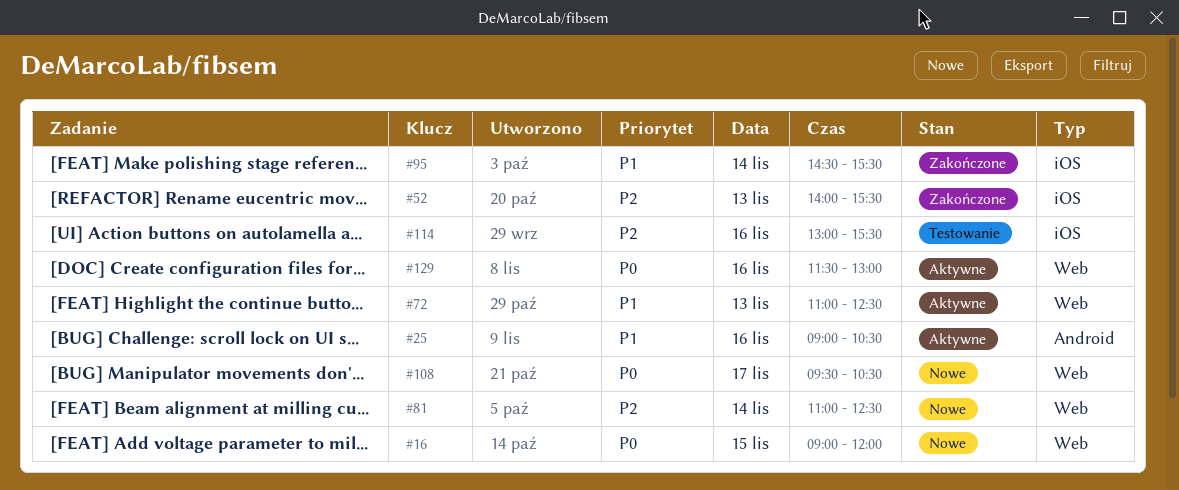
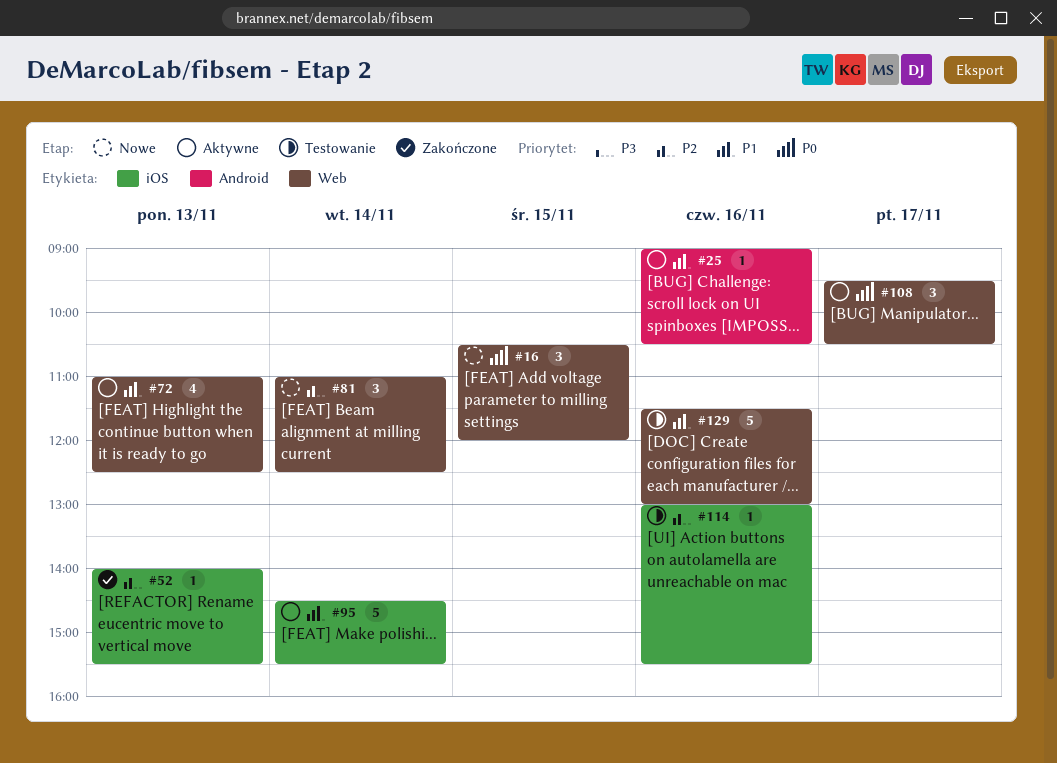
#16, begins: 09:00 -> 10:30
#95, status: Zakończone -> Aktywne
#108, status: Nowe -> Aktywne
#129, status: Aktywne -> Testowanie
#129, priority: P0 -> P1

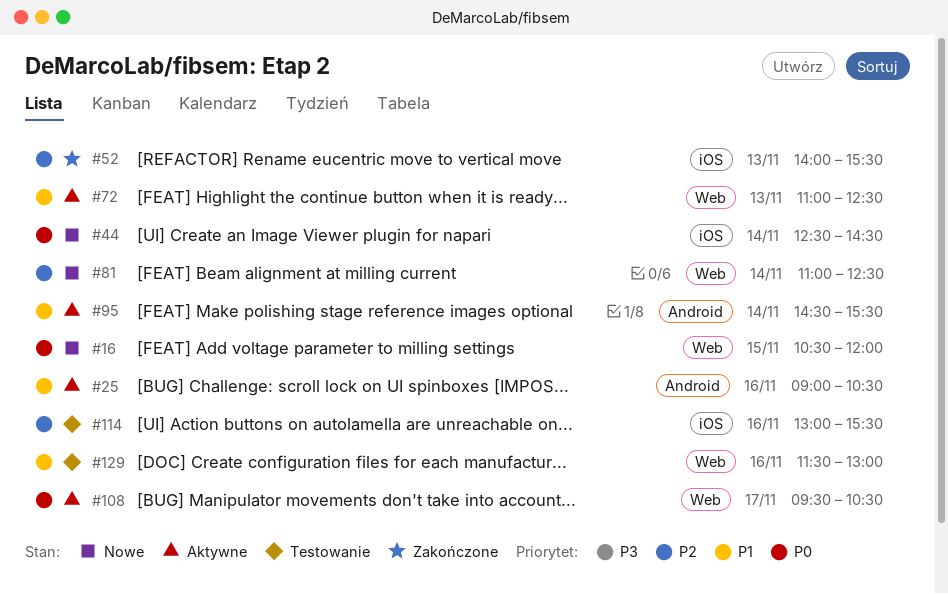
#44: none -> present
#95, label: iOS -> Android

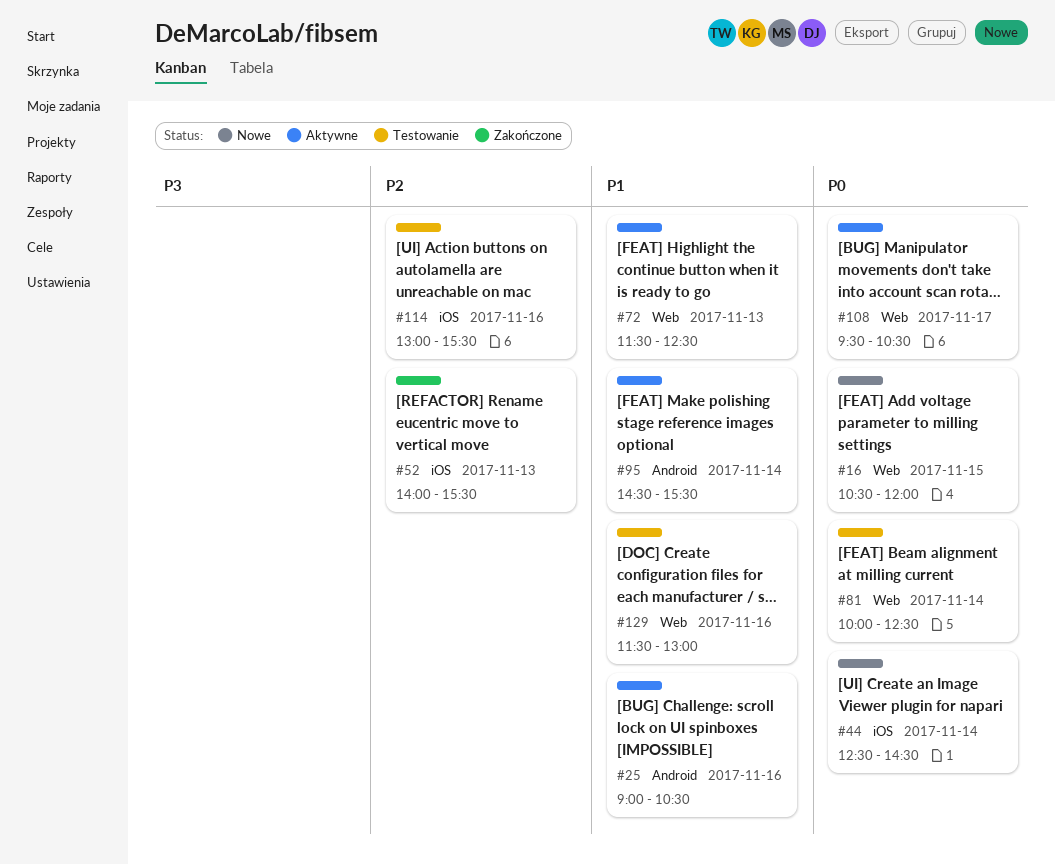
#72, begins: 11:00 -> 11:30
#81, status: Nowe -> Testowanie
#81, priority: P2 -> P0
#81, begins: 11:00 -> 10:00

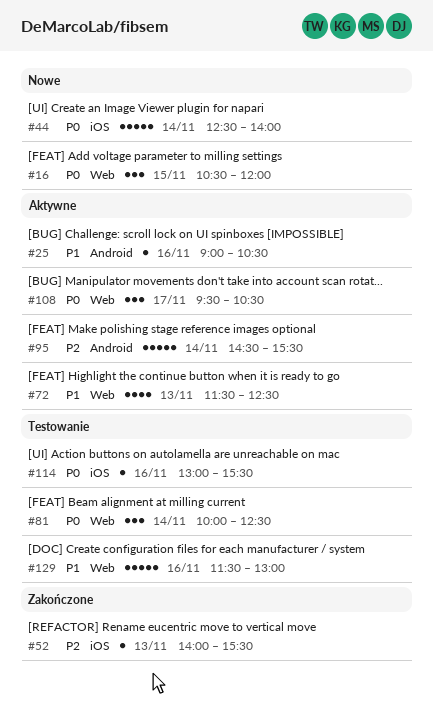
#44, ends: 14:30 -> 14:00
#95, priority: P1 -> P2
#114, priority: P2 -> P0

